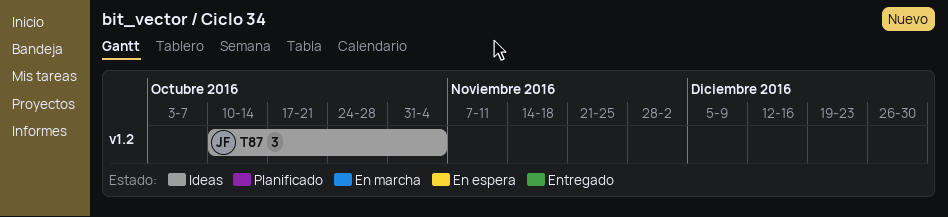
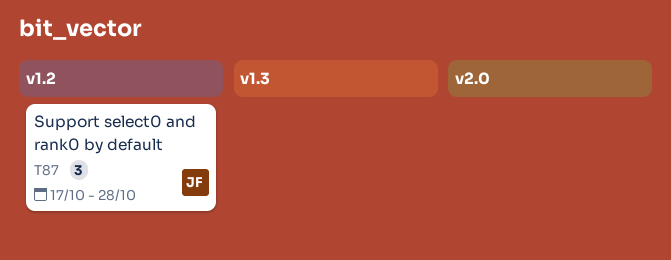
T87, start: Oct 10 -> Oct 17
T87, due: Nov 4 -> Oct 28

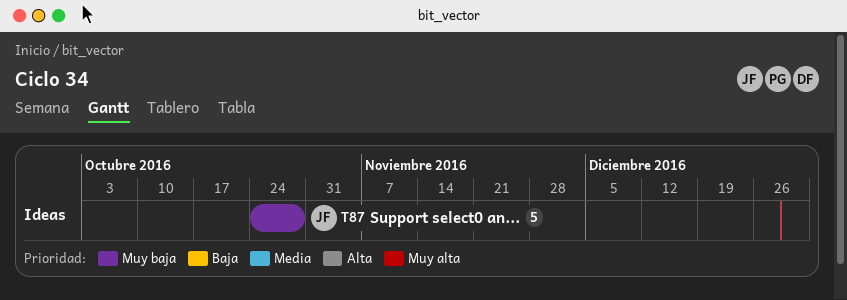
T87, estimate: 3 -> 5
T87, start: Oct 17 -> Oct 24

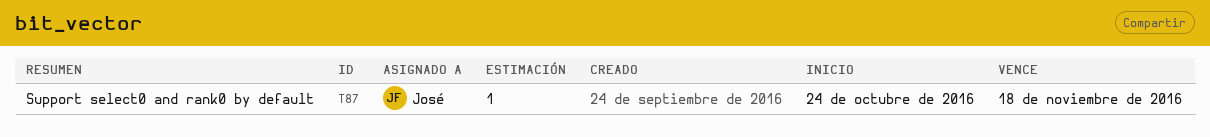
T87, estimate: 5 -> 1
T87, due: Oct 28 -> Nov 18

